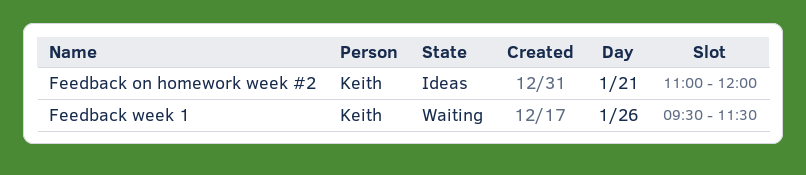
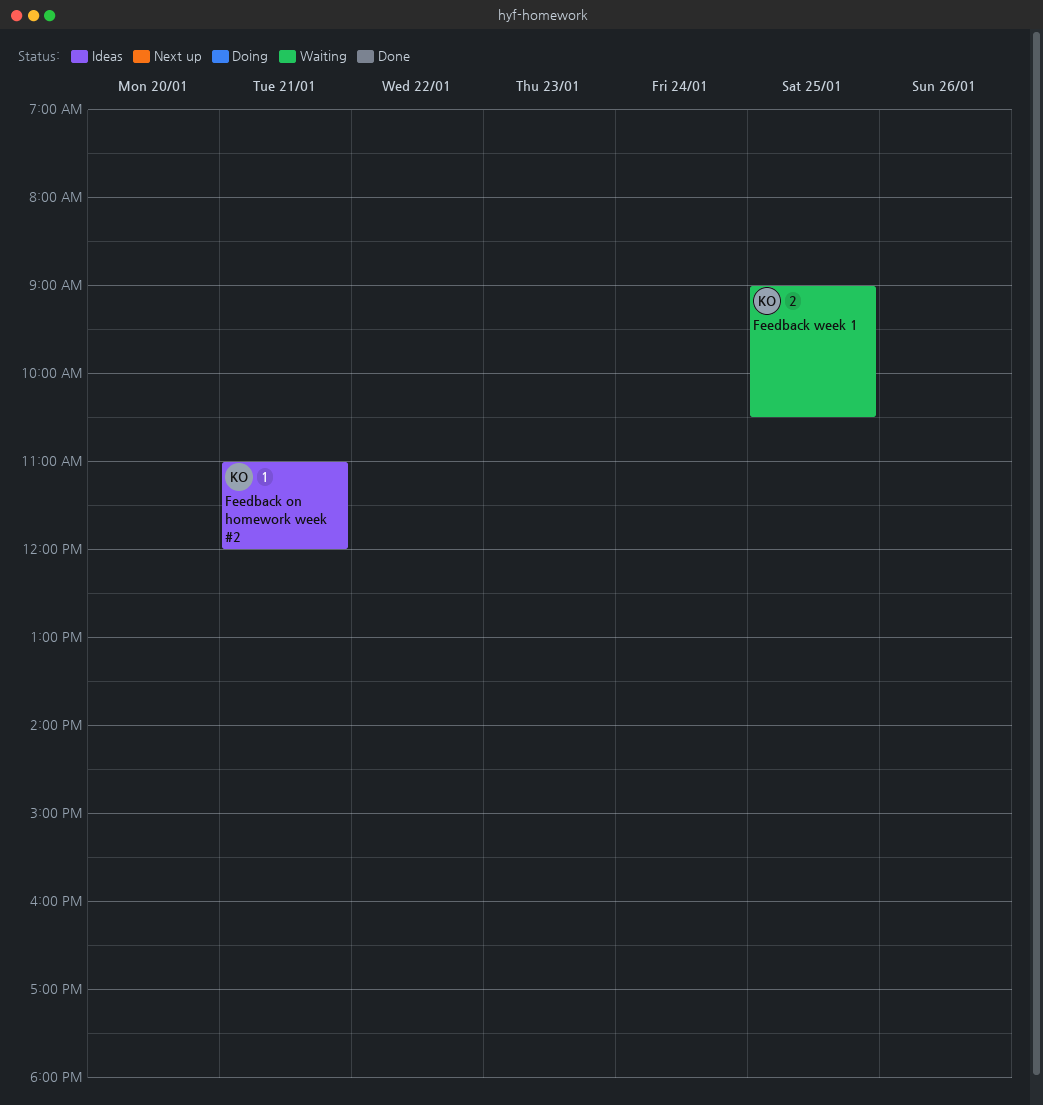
Feedback week 1, day: Jan 26 -> Jan 25
Feedback week 1, begins: 09:30 -> 09:00
Feedback week 1, ends: 11:30 -> 10:30

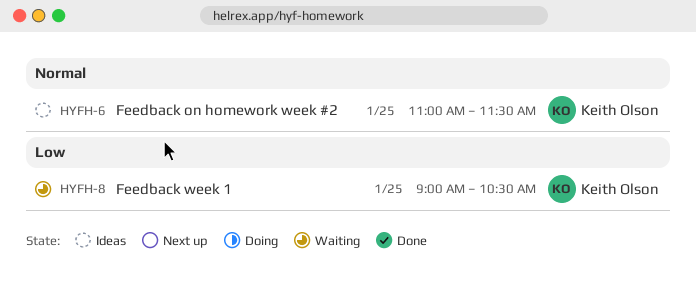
Feedback on homework week #2, day: Jan 21 -> Jan 25
Feedback on homework week #2, ends: 12:00 -> 11:30

